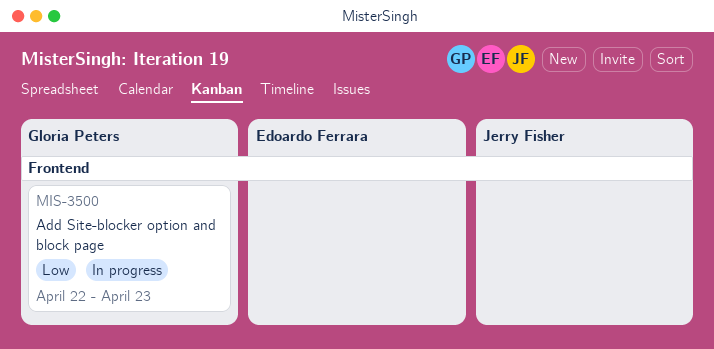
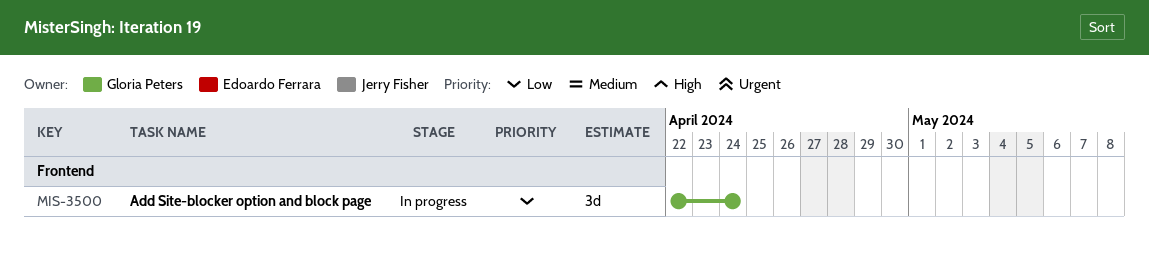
MIS-3500, due: Apr 23 -> Apr 24

